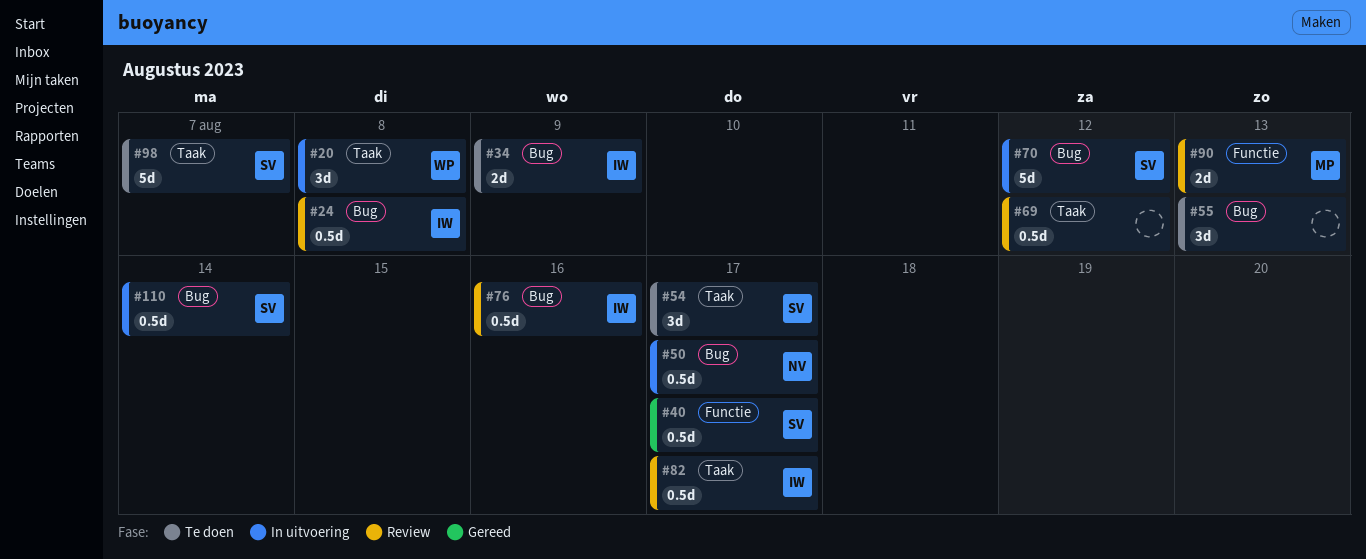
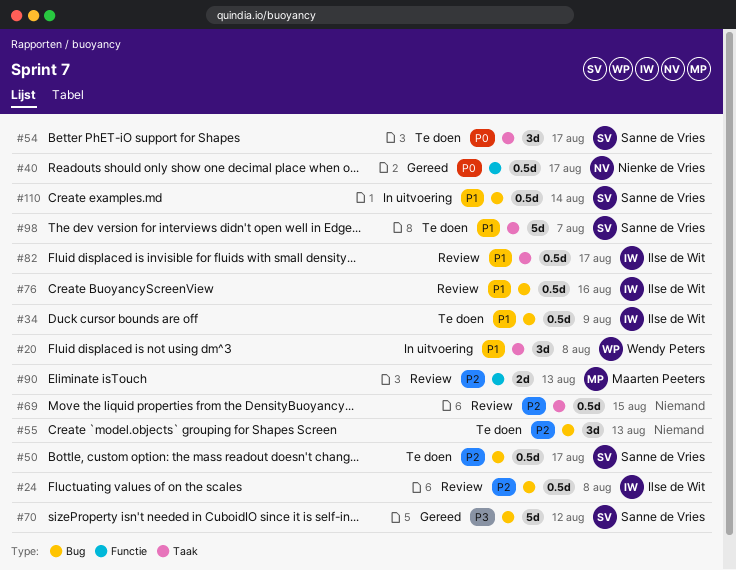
#34, estimate: 2d -> 0.5d
#40, owner: Sanne de Vries -> Nienke de Vries
#50, status: In uitvoering -> Te doen
#50, owner: Nienke de Vries -> Sanne de Vries
#69, due: Aug 12 -> Aug 15
#70, status: In uitvoering -> Gereed

